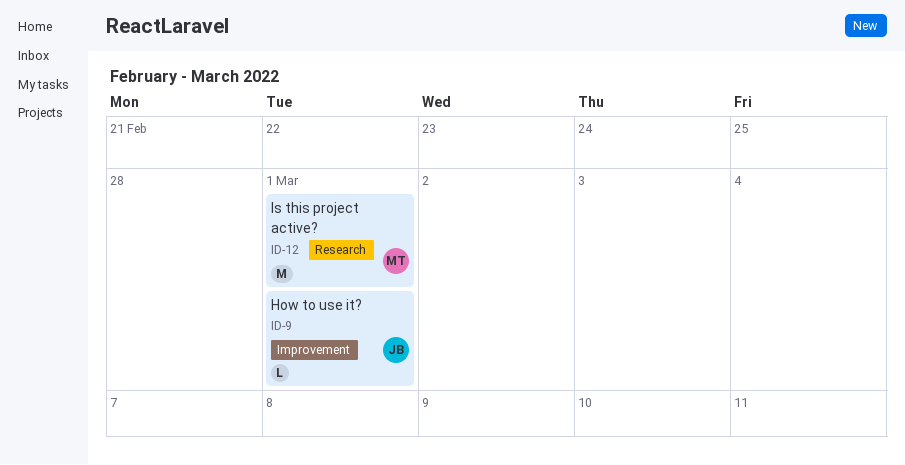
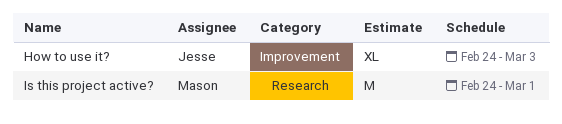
How to use it?, estimate: L -> XL
How to use it?, due: Mar 1 -> Mar 3

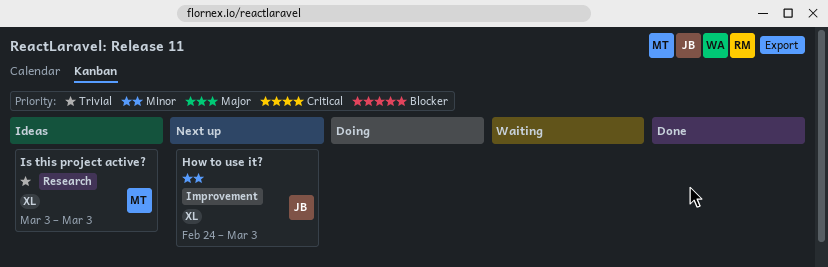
Is this project active?, estimate: M -> XL
Is this project active?, start: Feb 24 -> Mar 3
Is this project active?, due: Mar 1 -> Mar 3

